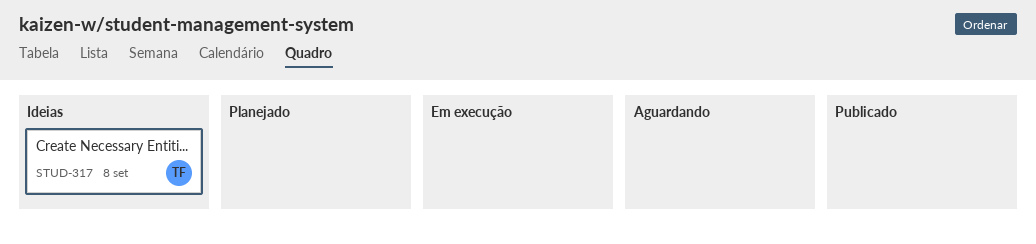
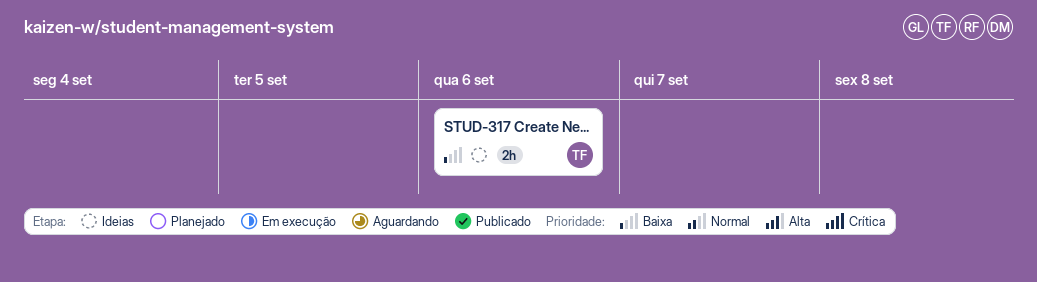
STUD-317, due: Sep 8 -> Sep 6

